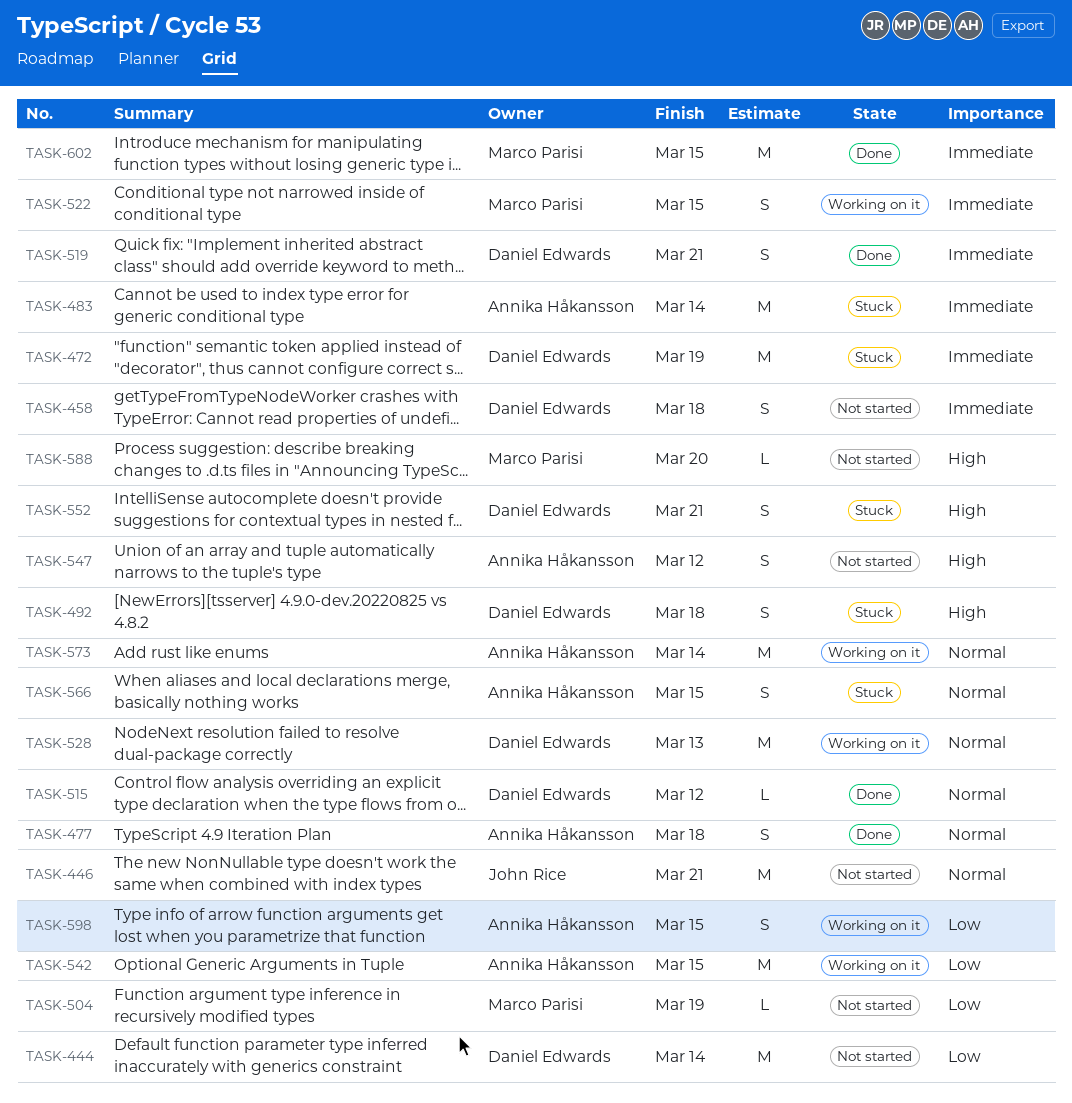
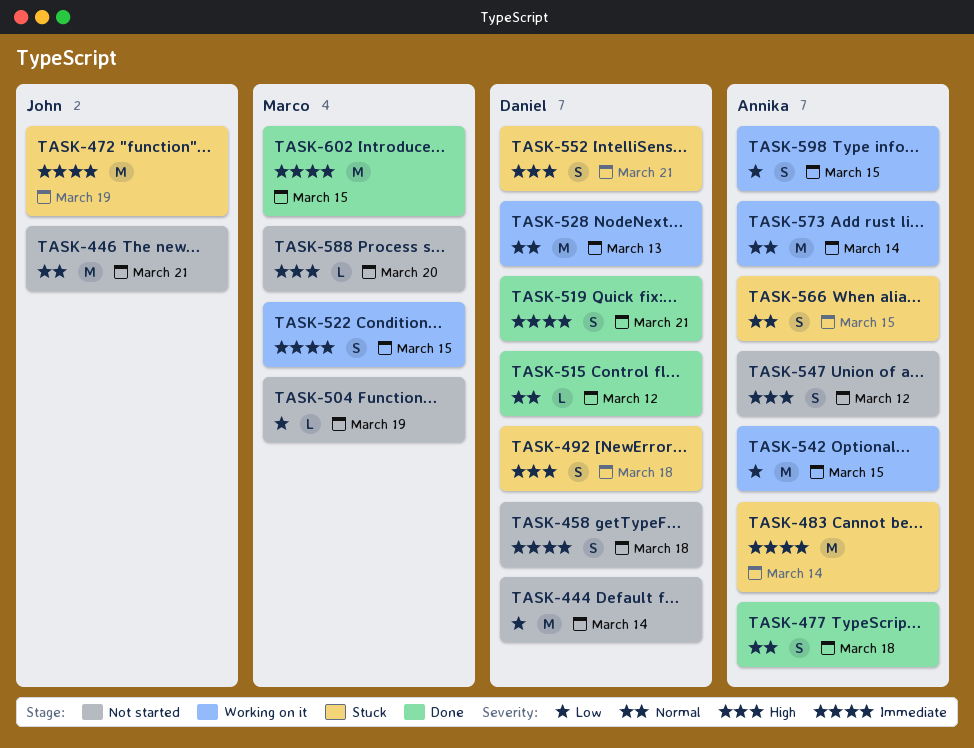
TASK-472, owner: Daniel Edwards -> John Rice

